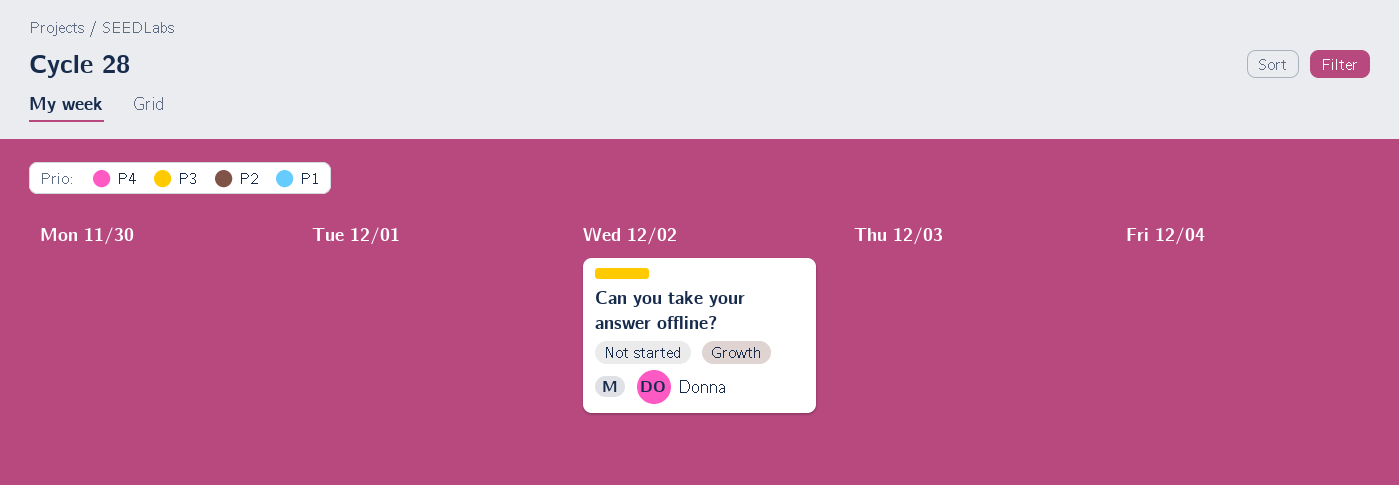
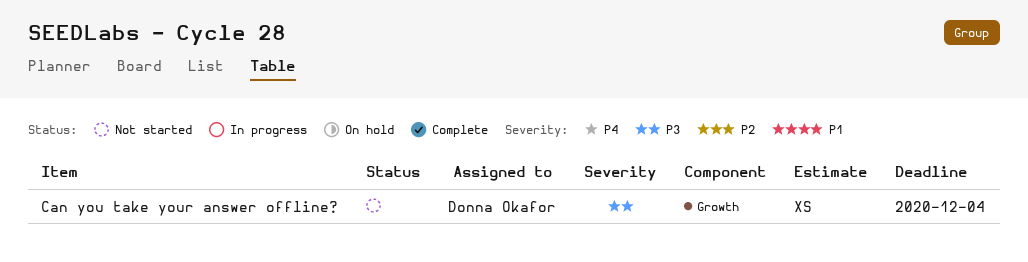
Can you take your answer offline?, estimate: M -> XS
Can you take your answer offline?, due: Dec 2 -> Dec 4

